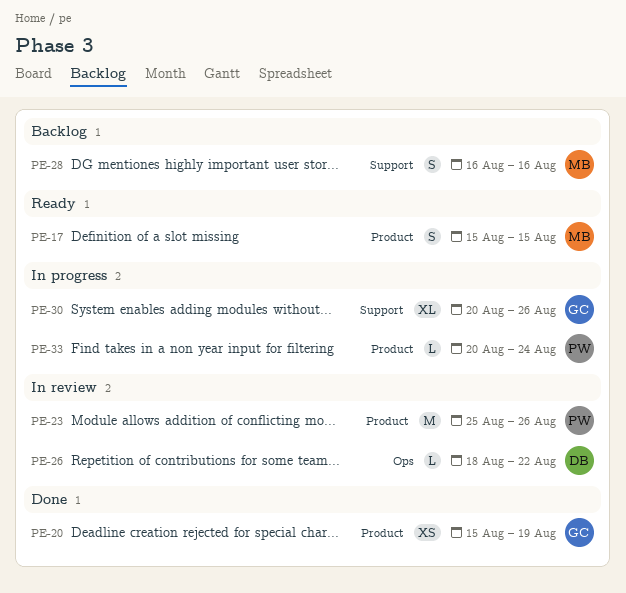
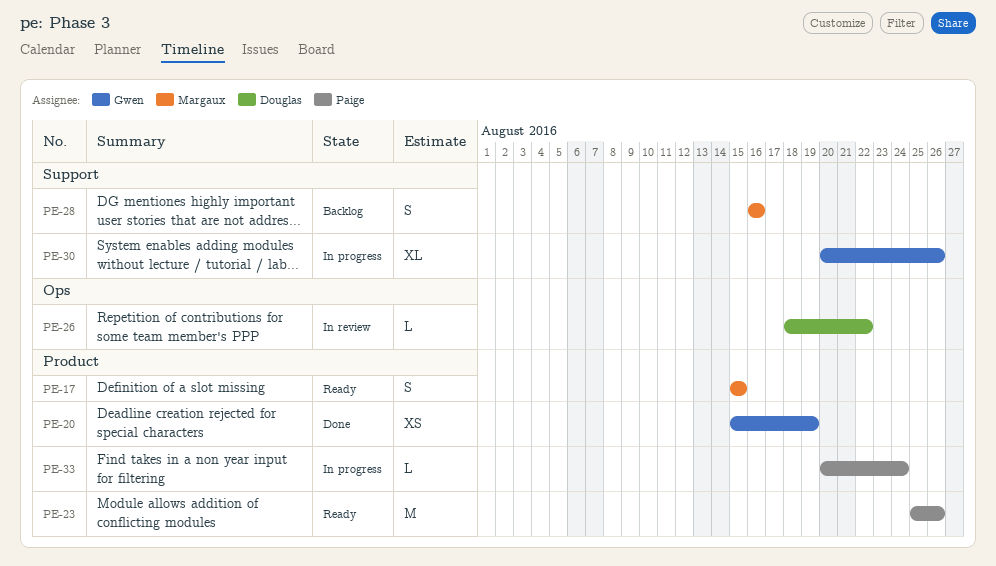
PE-23, status: In review -> Ready

